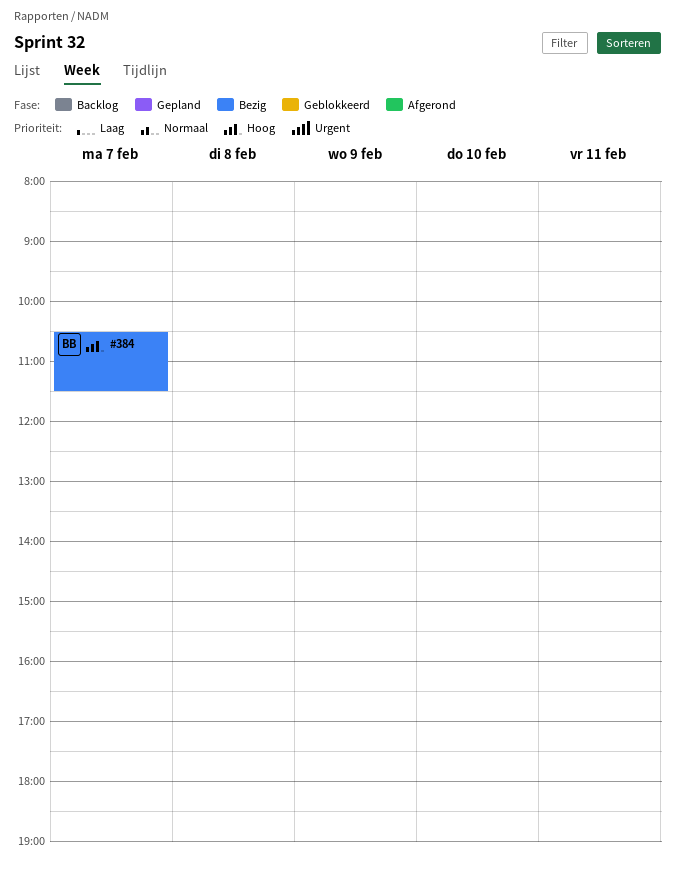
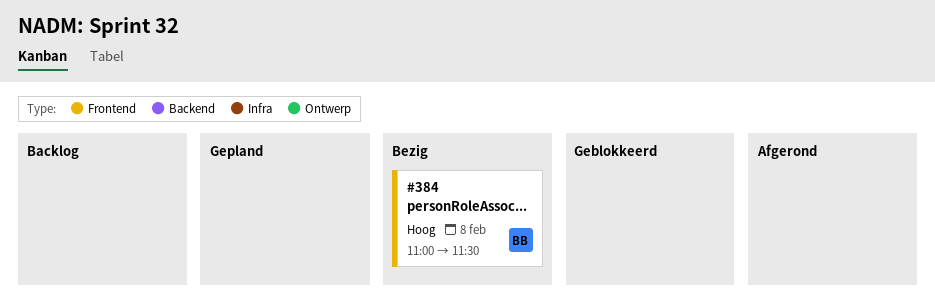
#384, day: Feb 7 -> Feb 8
#384, begins: 10:30 -> 11:00

